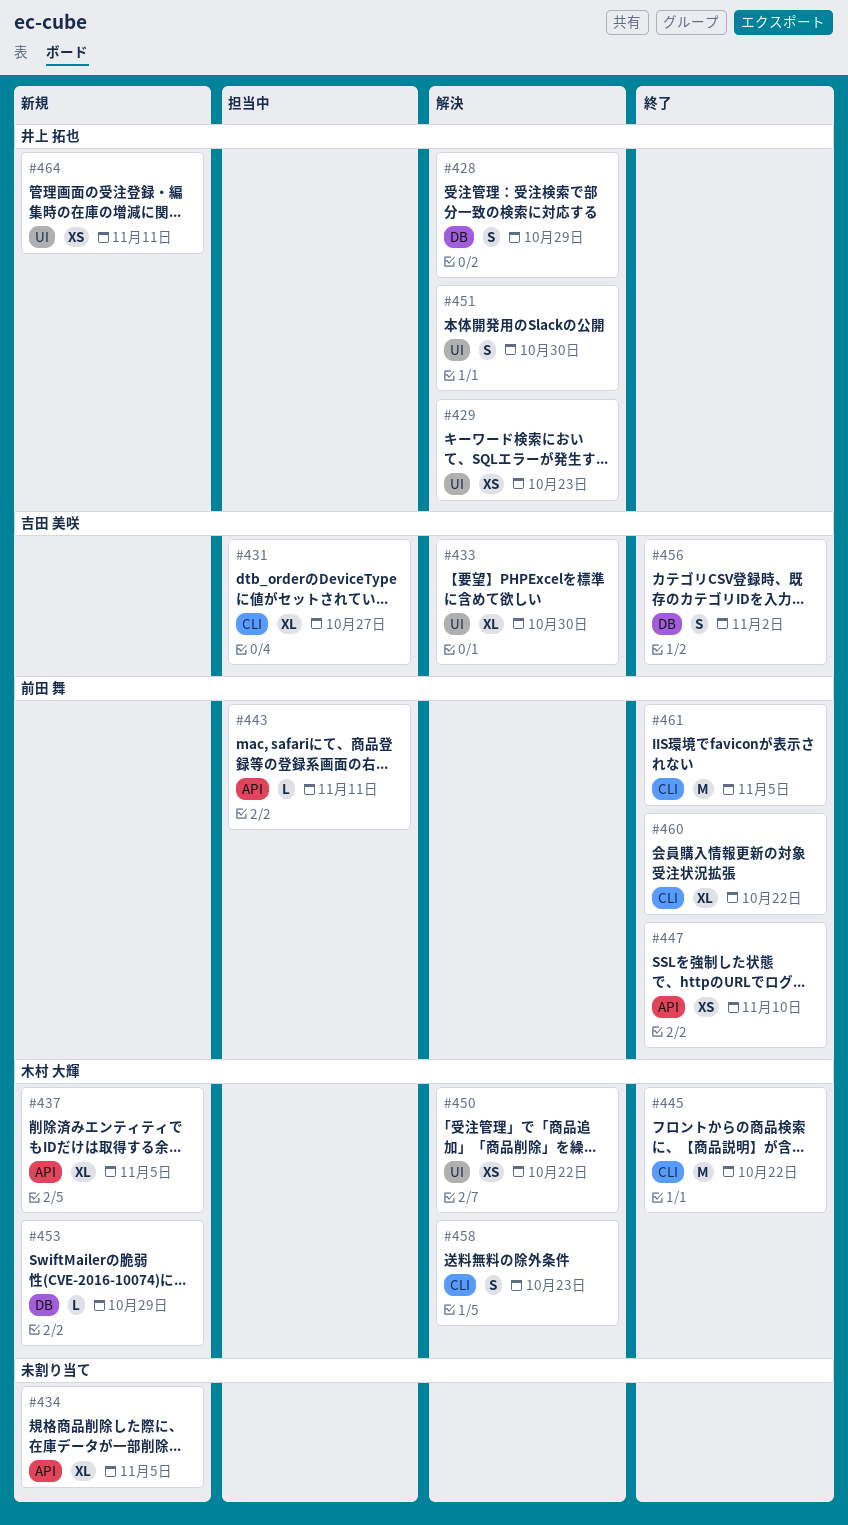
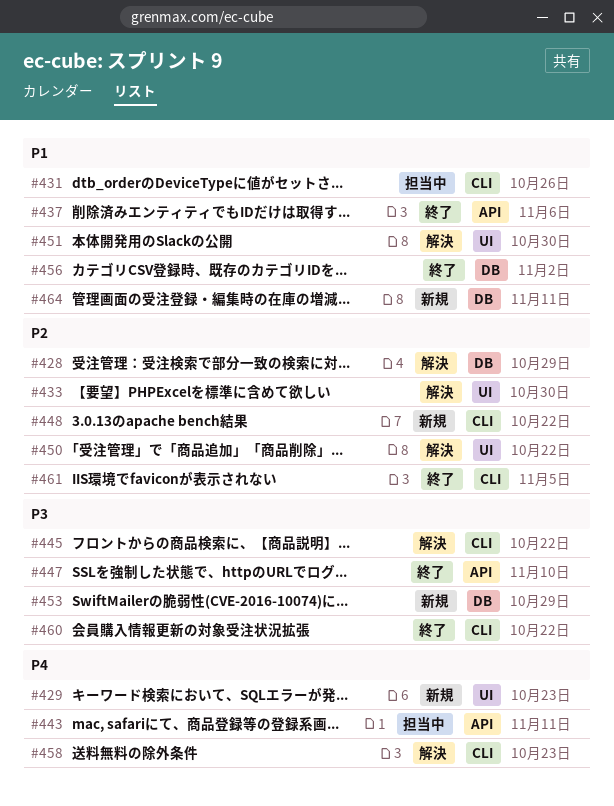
#429, status: 解決 -> 新規
#431, due: Oct 27 -> Oct 26
#434: present -> none
#437, status: 新規 -> 終了
#437, due: Nov 5 -> Nov 6
#445, status: 終了 -> 解決
#448: none -> present
#464, label: UI -> DB

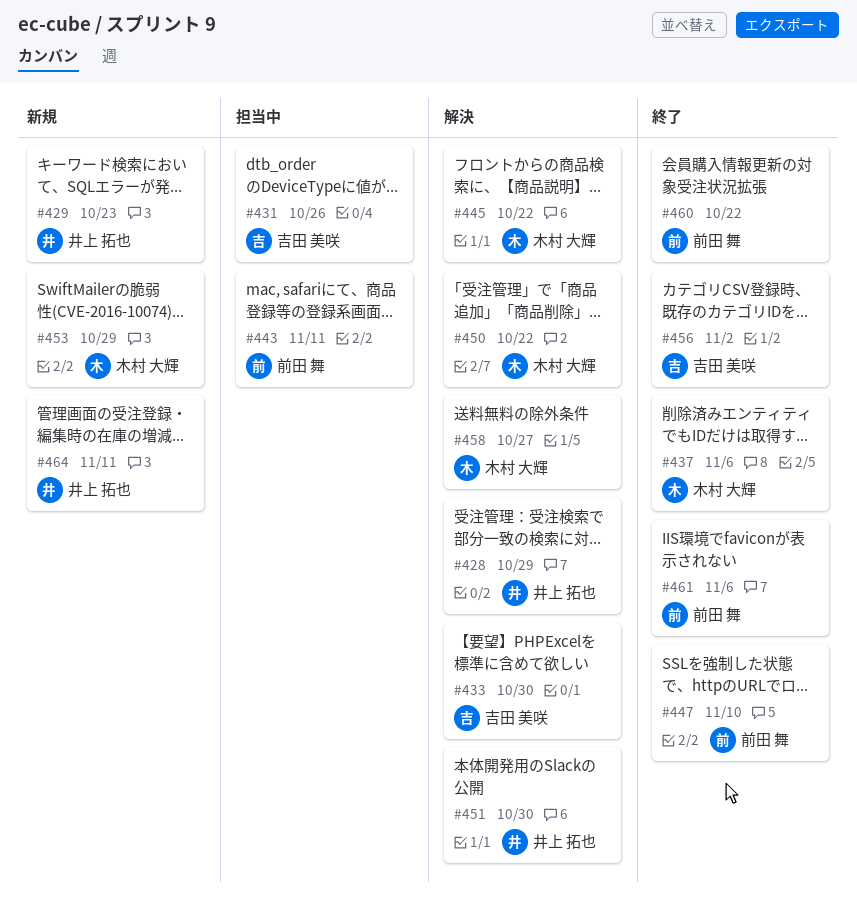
#448: present -> none
#458, due: Oct 23 -> Oct 27
#461, due: Nov 5 -> Nov 6

